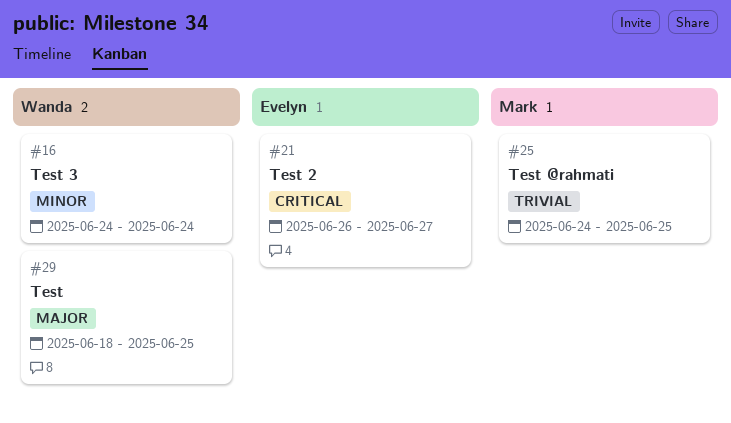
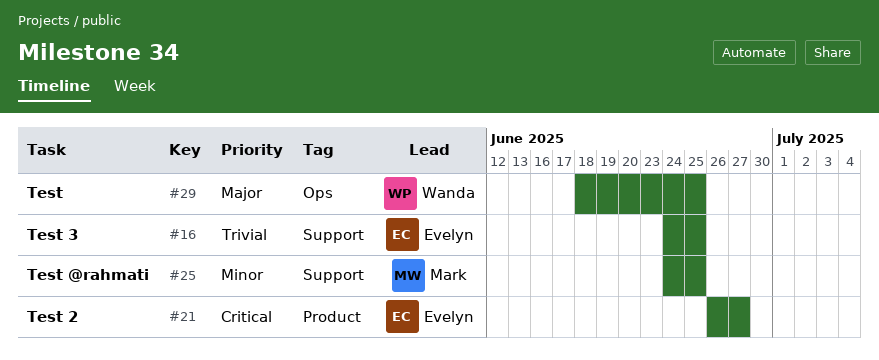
#16, owner: Wanda -> Evelyn
#16, priority: Minor -> Trivial
#16, due: Jun 24 -> Jun 25
#25, priority: Trivial -> Minor

